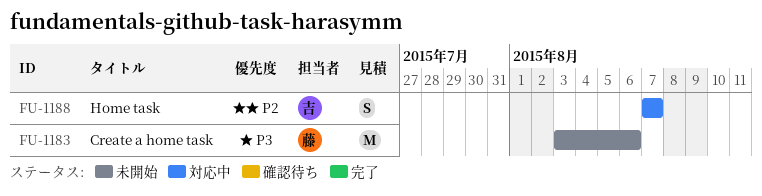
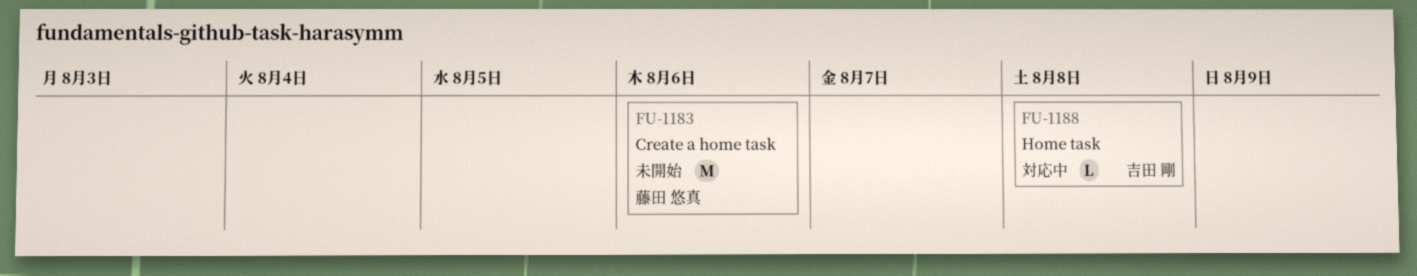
FU-1188, estimate: S -> L
FU-1188, due: Aug 7 -> Aug 8

